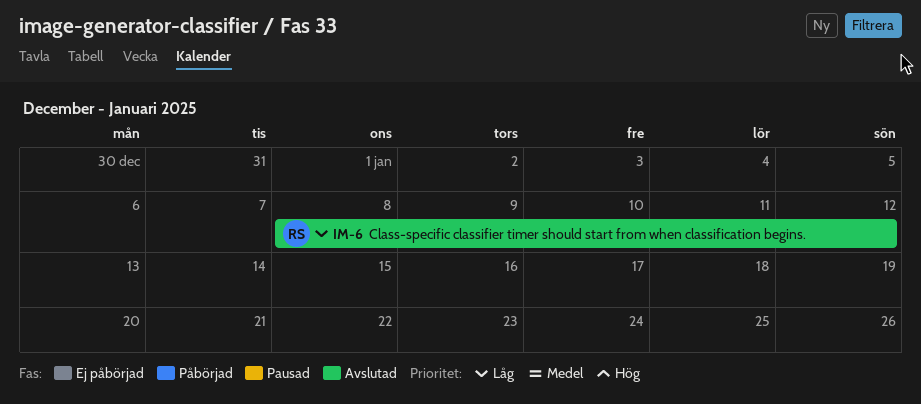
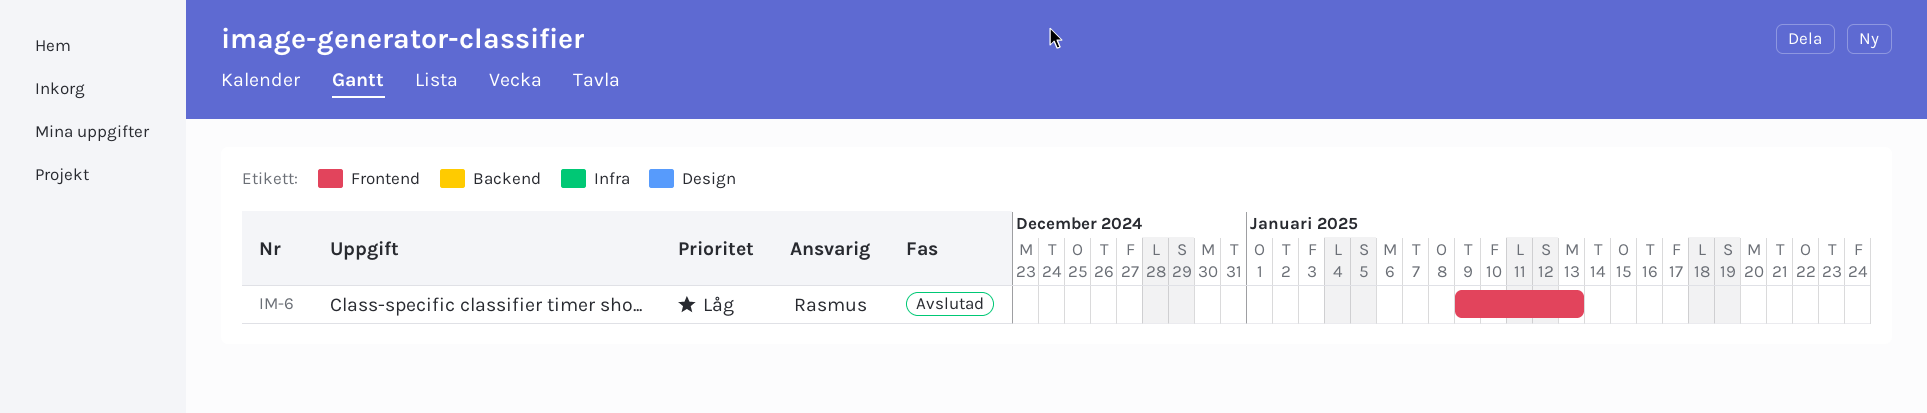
IM-6, start: Jan 8 -> Jan 9
IM-6, due: Jan 12 -> Jan 13

